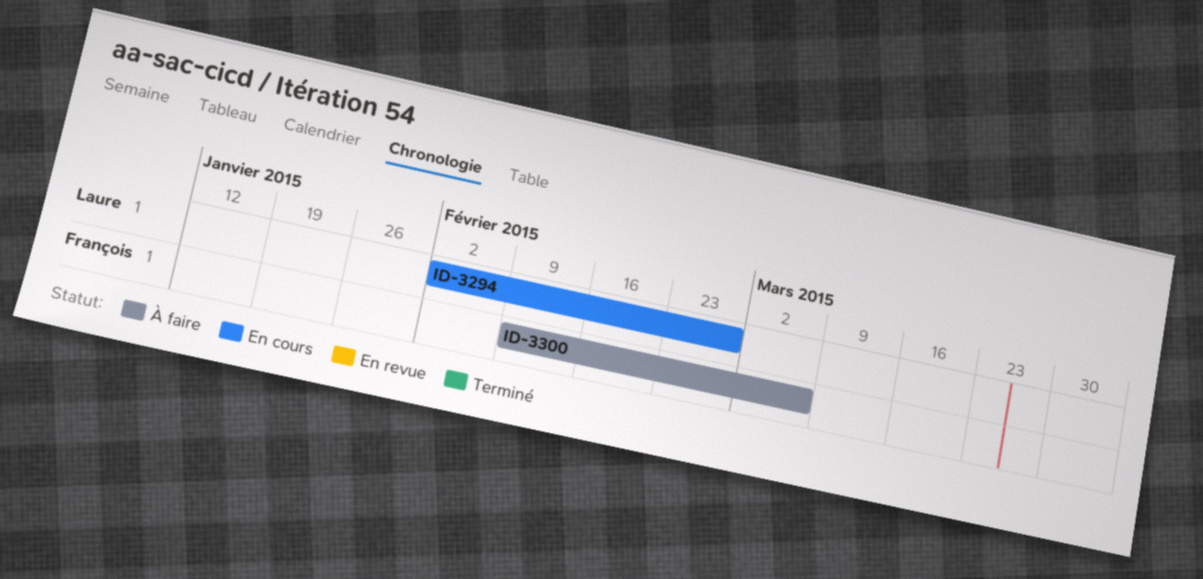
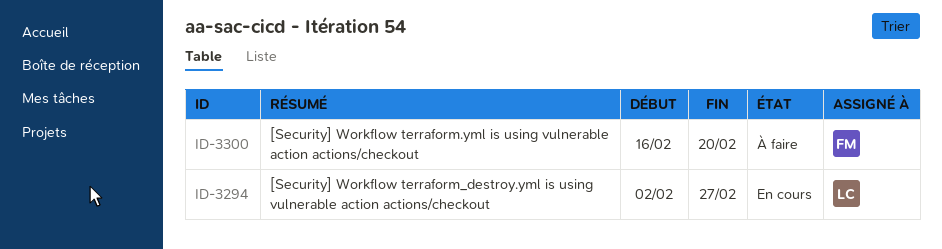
ID-3300, start: Feb 9 -> Feb 16
ID-3300, due: Mar 6 -> Feb 20

